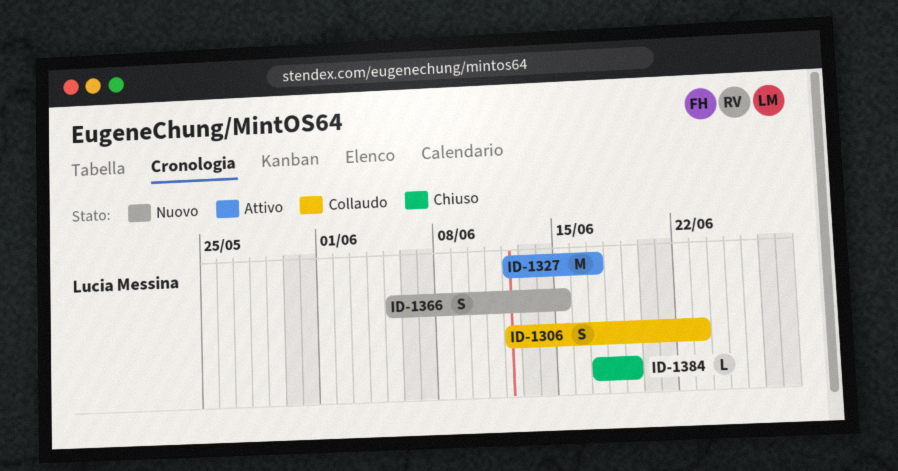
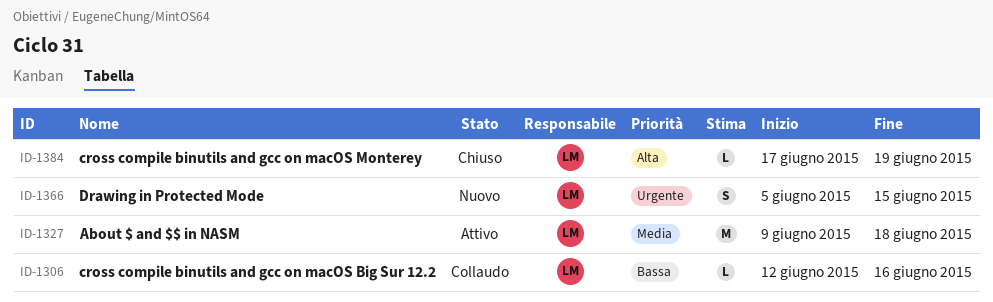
ID-1306, estimate: S -> L
ID-1306, due: Jun 23 -> Jun 16
ID-1327, start: Jun 12 -> Jun 9
ID-1327, due: Jun 17 -> Jun 18

